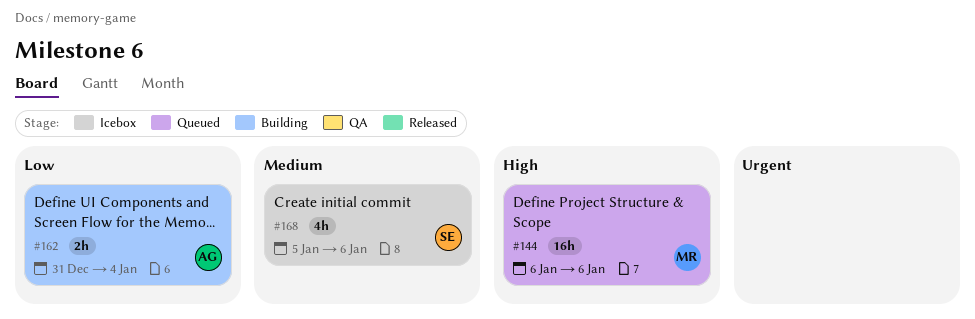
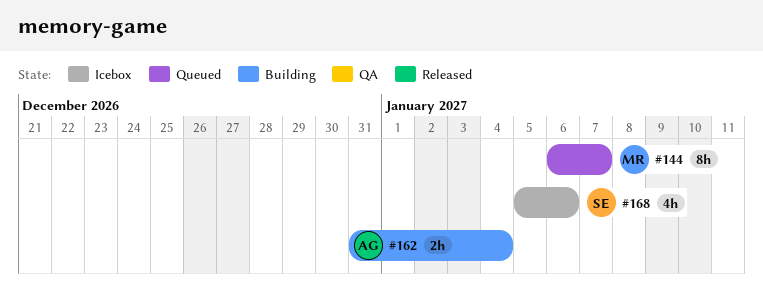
#144, estimate: 16h -> 8h
#144, due: Jan 6 -> Jan 7

